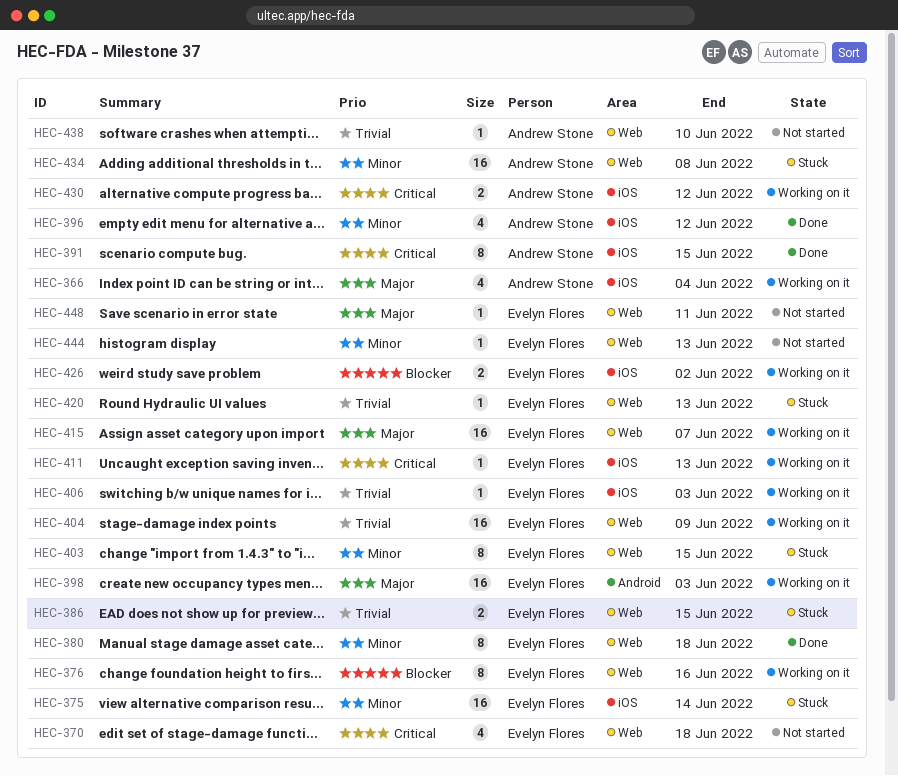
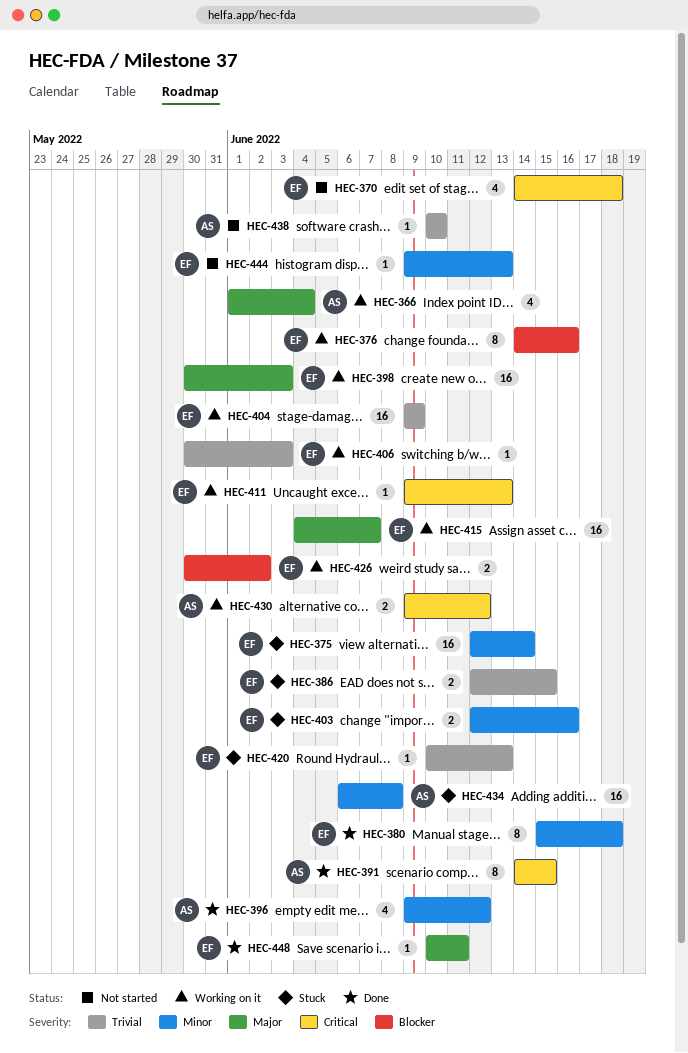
HEC-403, estimate: 8 -> 2
HEC-403, due: Jun 15 -> Jun 16
HEC-448, status: Not started -> Done

